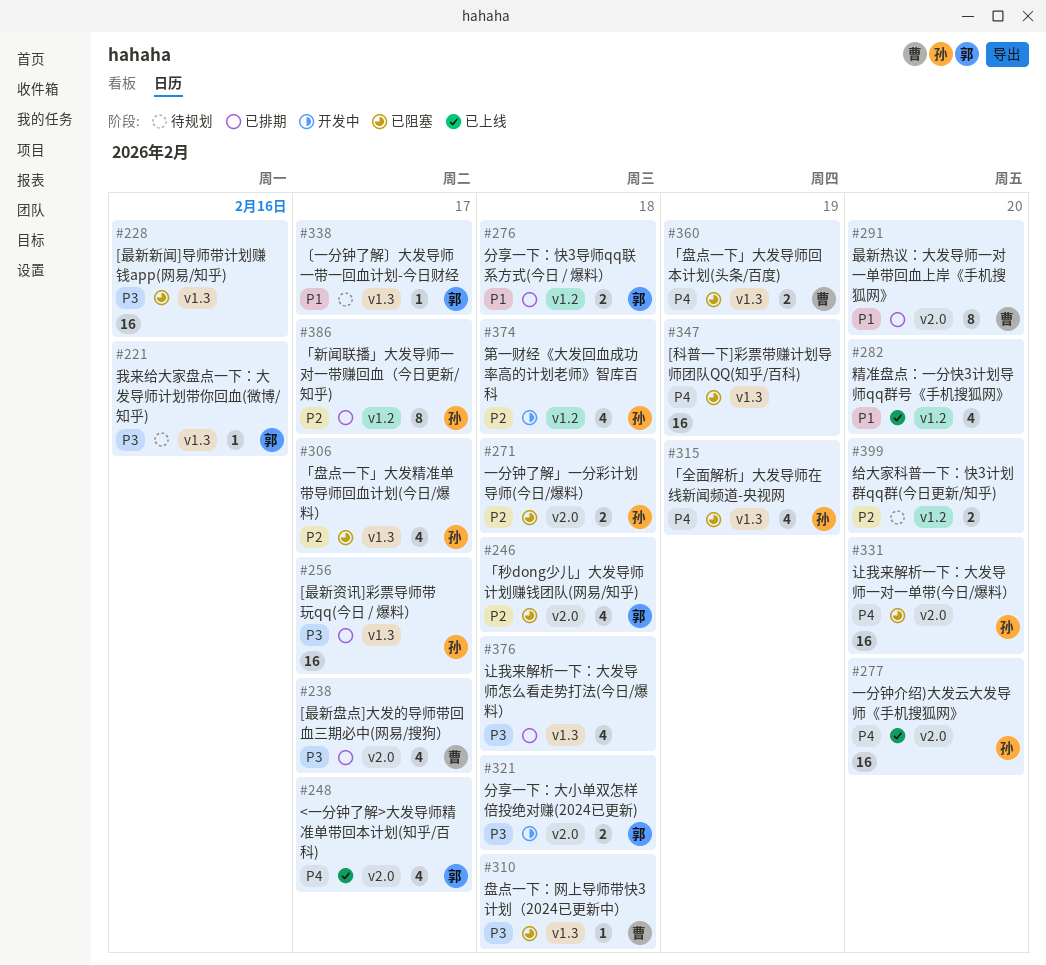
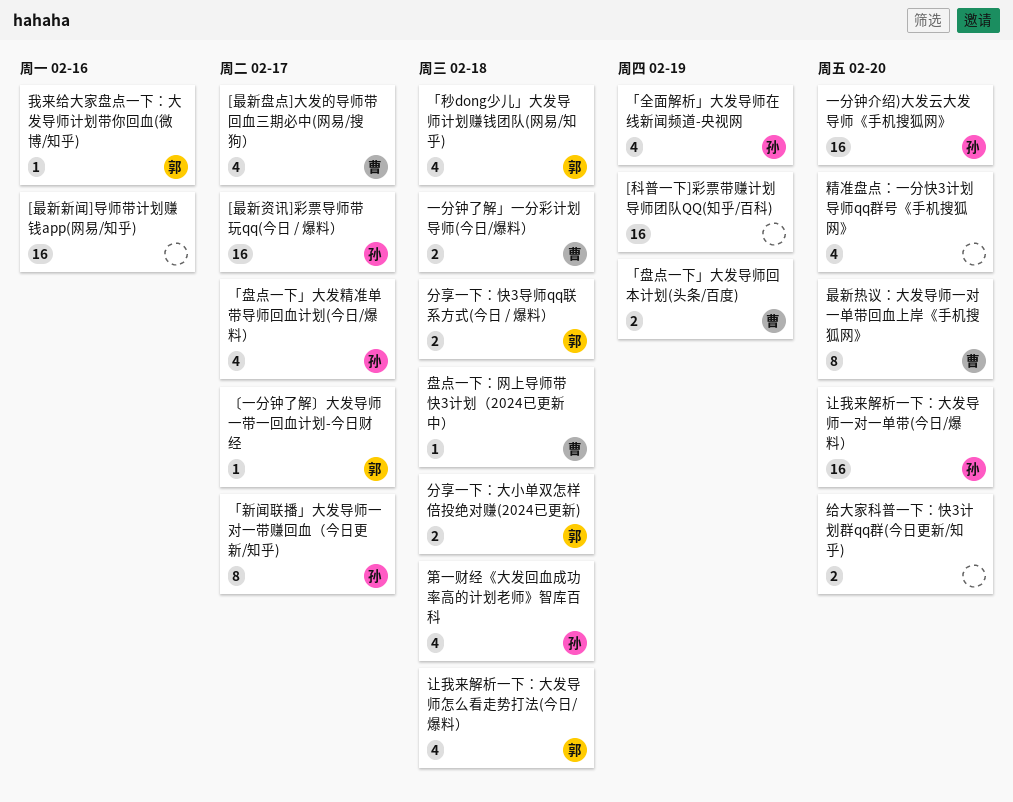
<一分钟了解>大发导师精准单带回本计划(知乎/百科): present -> none
一分钟了解」一分彩计划导师(今日/爆料）, owner: 孙 -> 曹
让我来解析一下：大发导师怎么看走势打法(今日/爆料）, owner: none -> 郭

